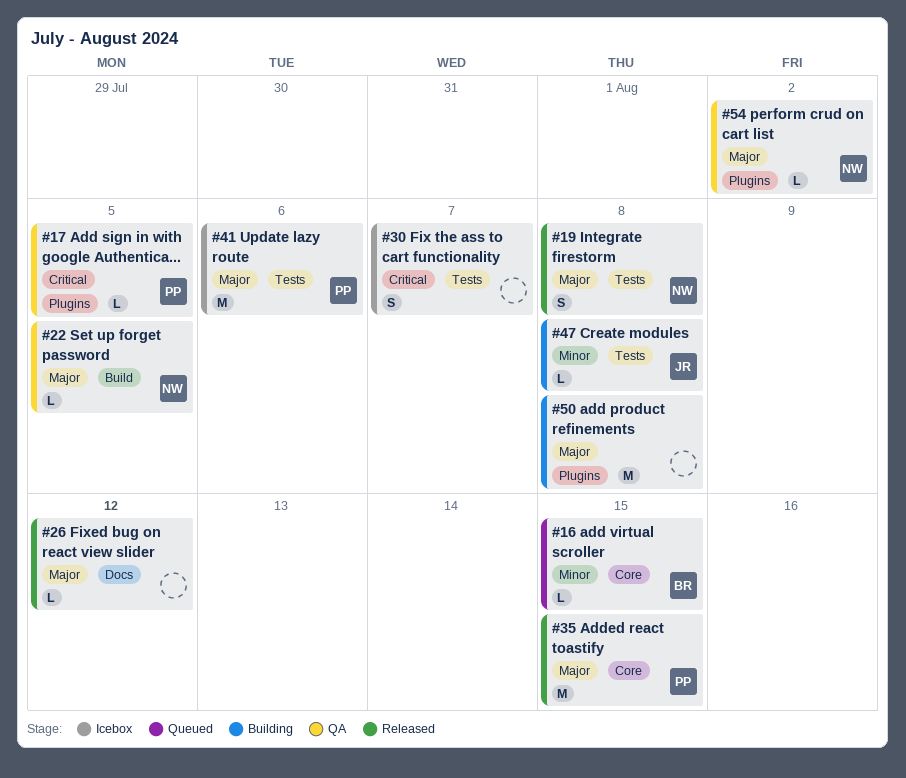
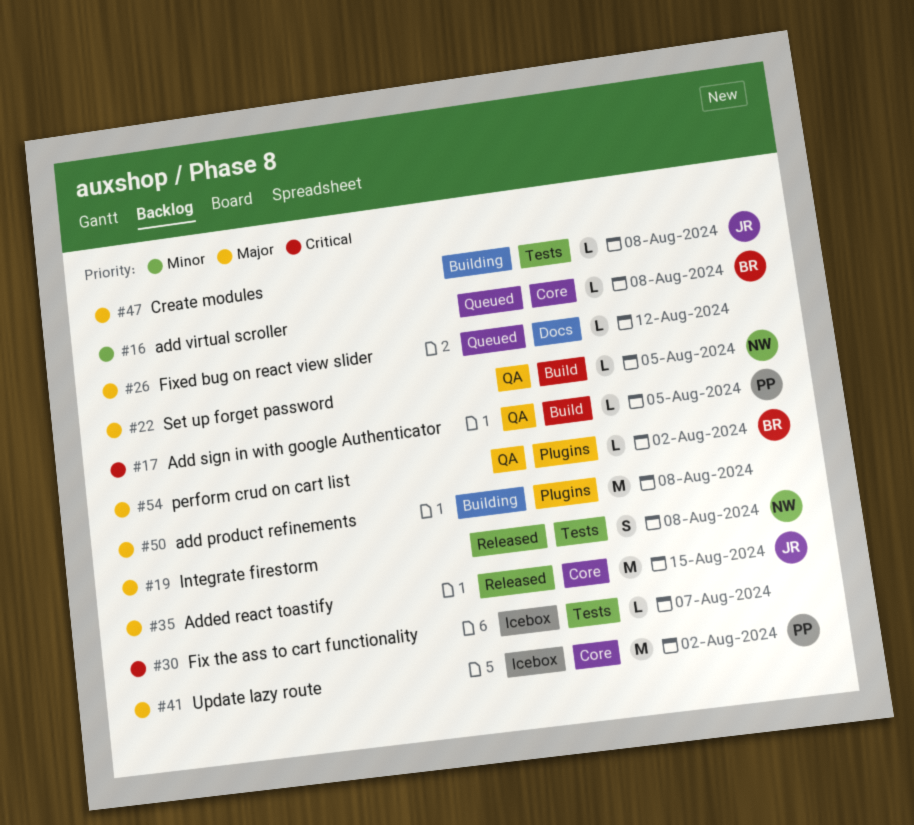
#16, due: Aug 15 -> Aug 8
#17, label: Plugins -> Build
#26, status: Released -> Queued
#30, estimate: S -> L
#35, owner: PP -> JR
#41, label: Tests -> Core
#41, due: Aug 6 -> Aug 2
#47, priority: Minor -> Major
#54, owner: NW -> BR

